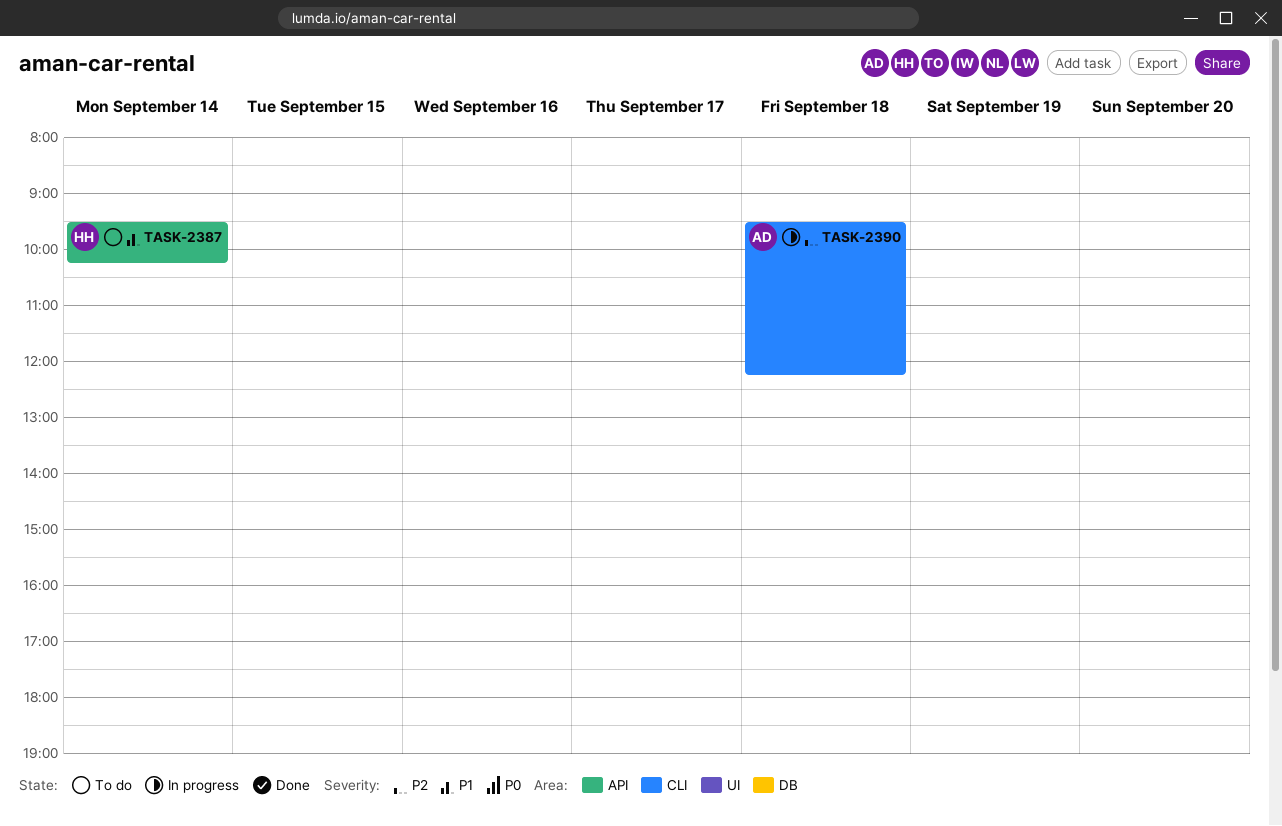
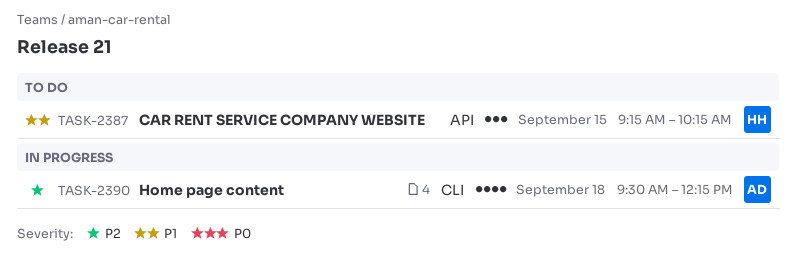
TASK-2387, day: Sep 14 -> Sep 15
TASK-2387, begins: 09:30 -> 09:15

